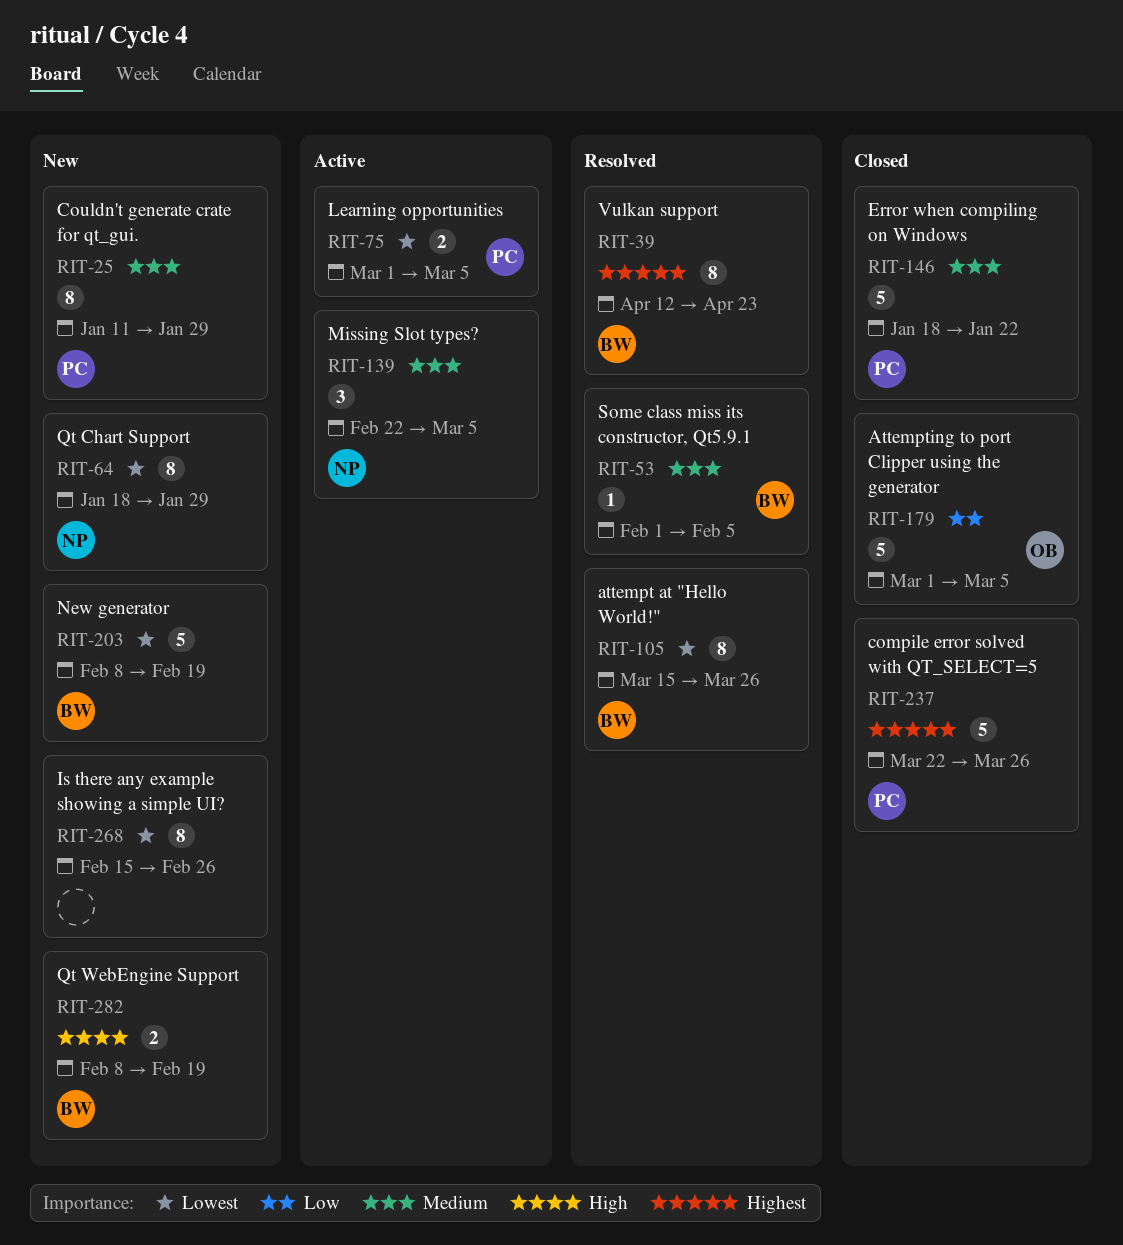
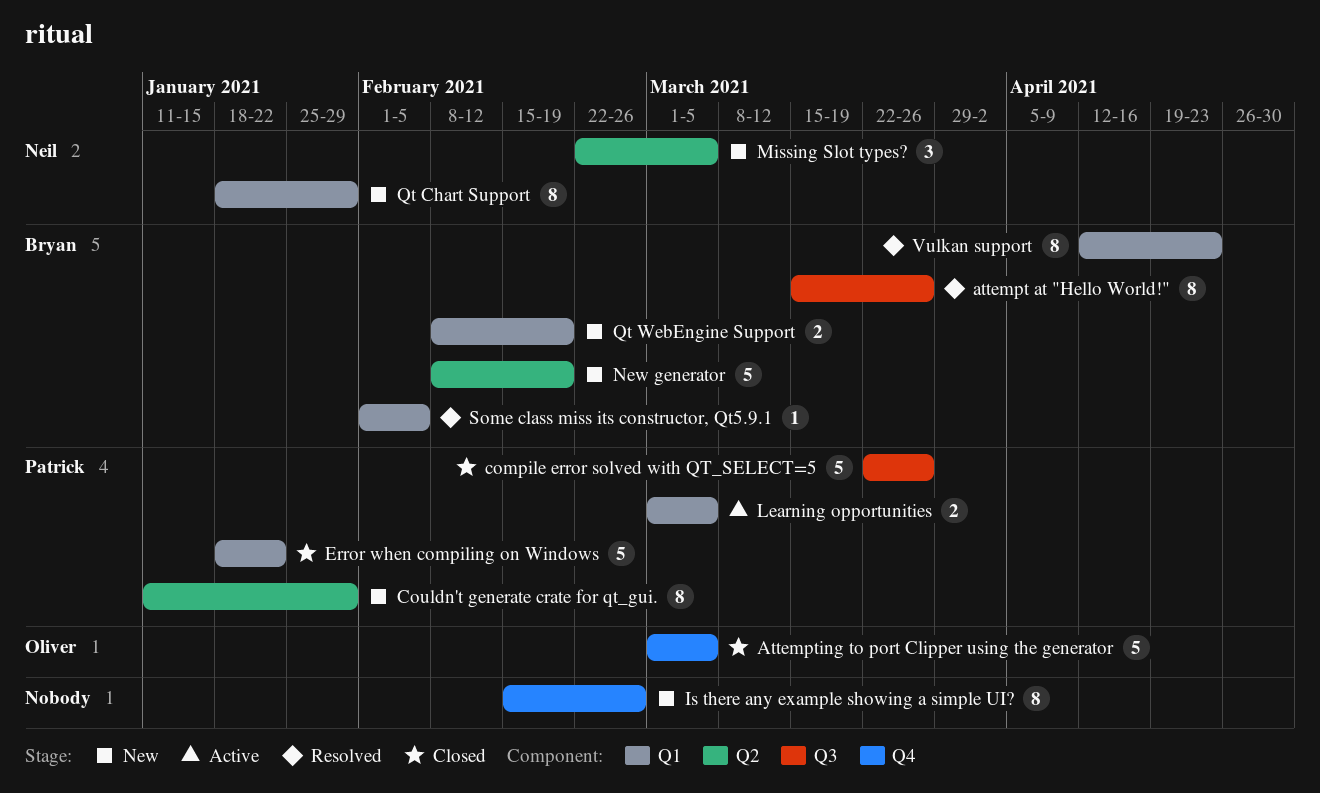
Missing Slot types?, status: Active -> New

